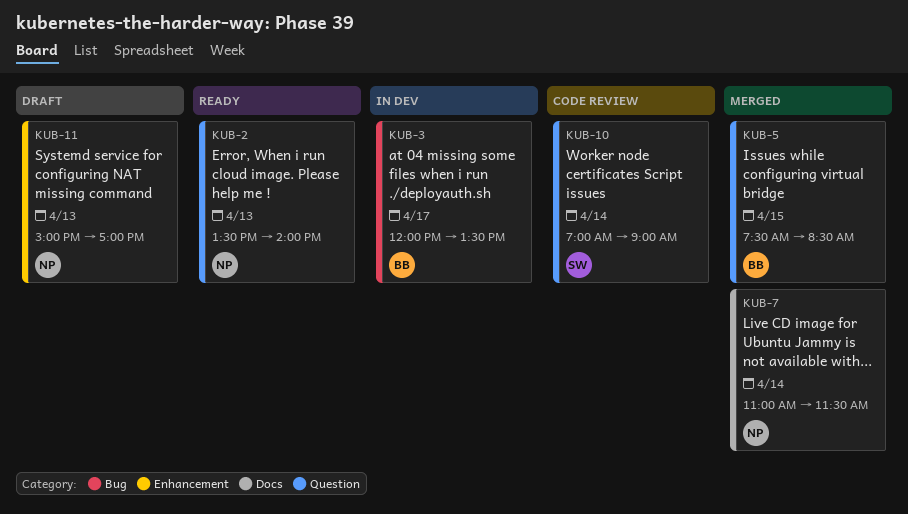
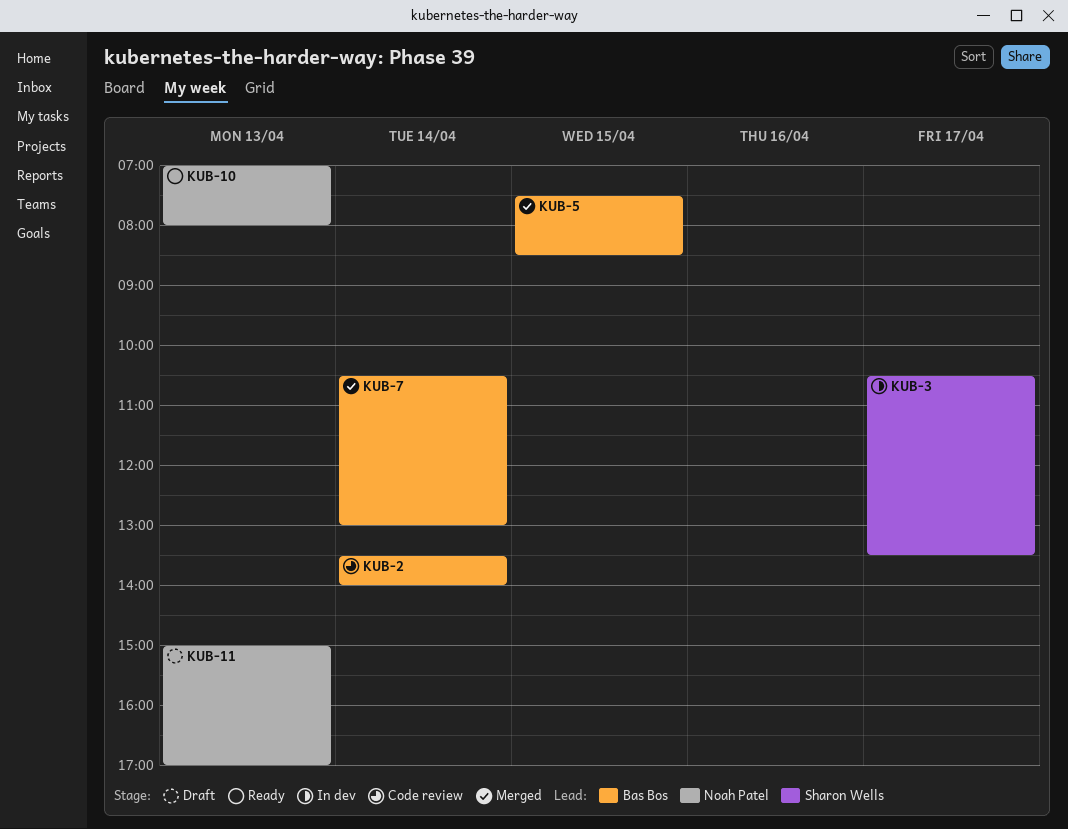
KUB-2, status: Ready -> Code review
KUB-2, owner: Noah Patel -> Bas Bos
KUB-2, day: Apr 13 -> Apr 14
KUB-3, owner: Bas Bos -> Sharon Wells
KUB-3, begins: 12:00 -> 10:30
KUB-7, owner: Noah Patel -> Bas Bos
KUB-7, begins: 11:00 -> 10:30
KUB-7, ends: 11:30 -> 13:00
KUB-10, status: Code review -> Ready
KUB-10, owner: Sharon Wells -> Noah Patel
KUB-10, day: Apr 14 -> Apr 13
KUB-10, ends: 09:00 -> 08:00

